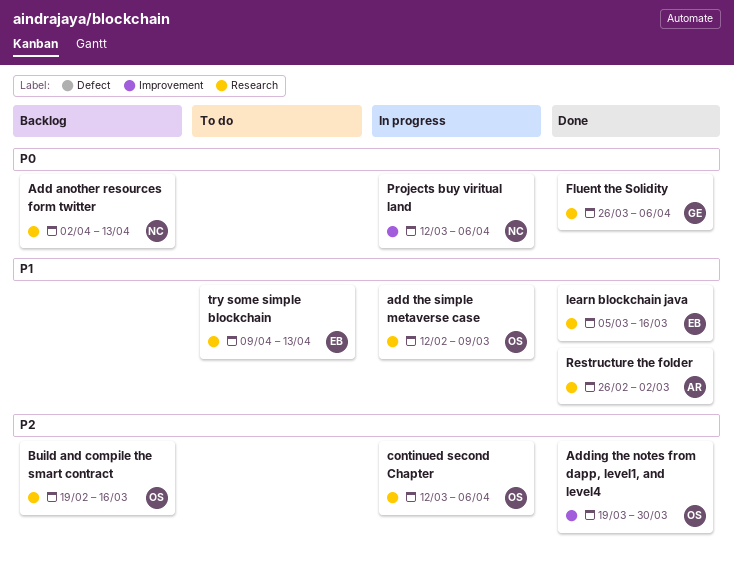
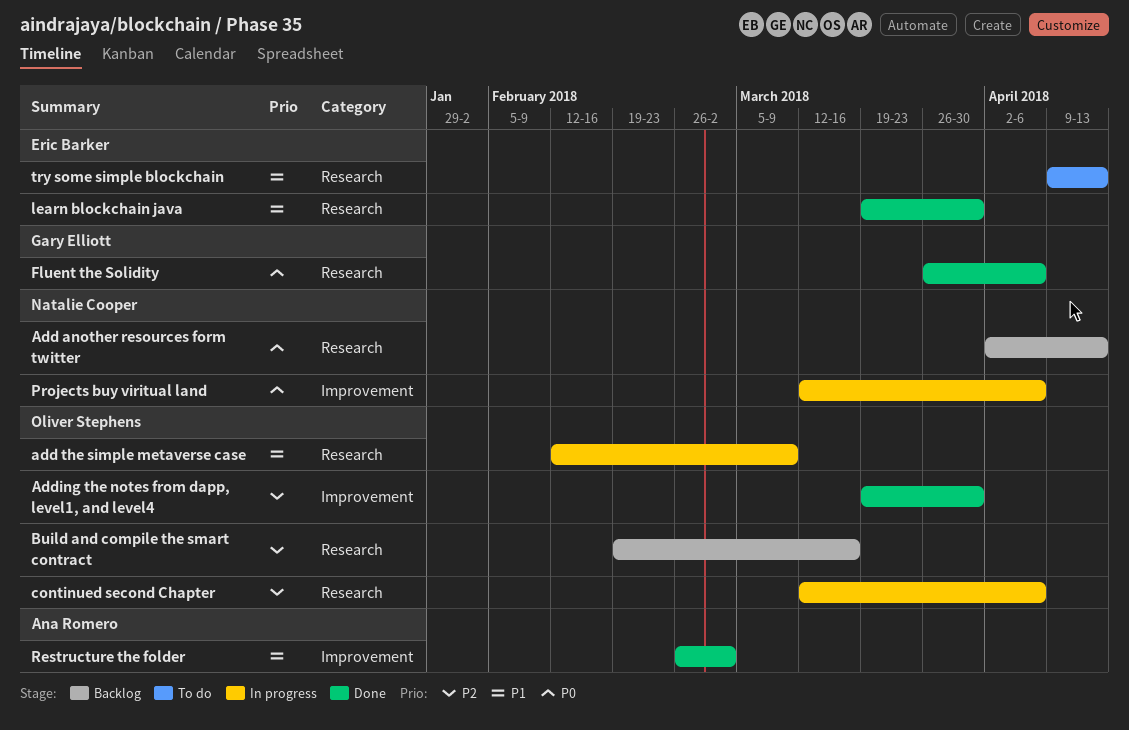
learn blockchain java, start: Mar 5 -> Mar 19
learn blockchain java, due: Mar 16 -> Mar 30
Restructure the folder, label: Research -> Improvement

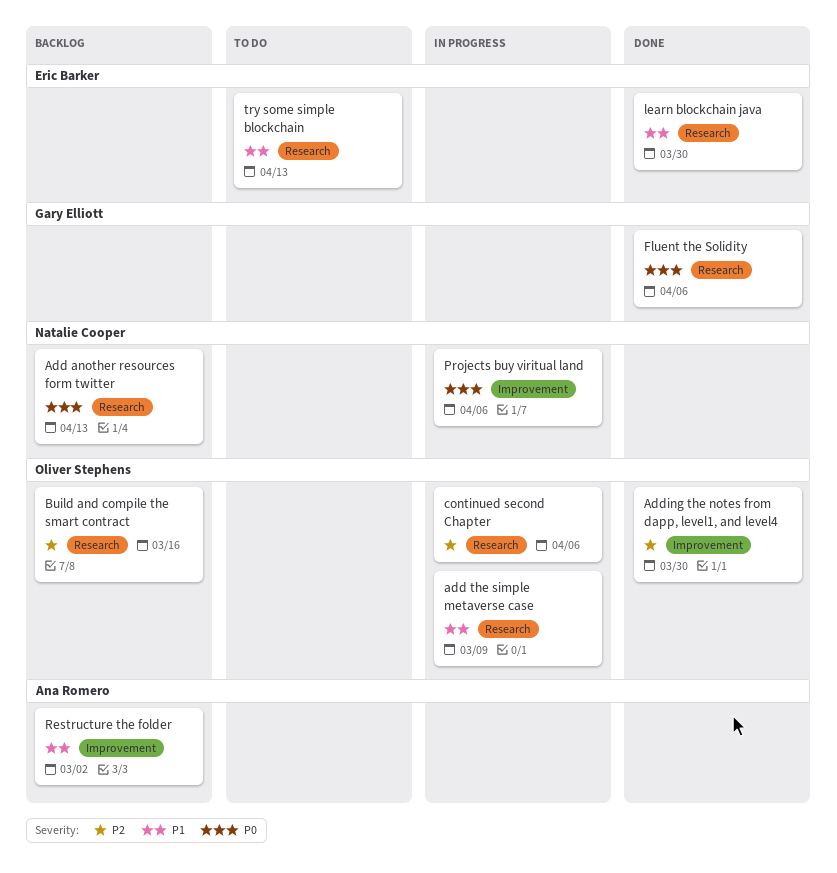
Restructure the folder, status: Done -> Backlog

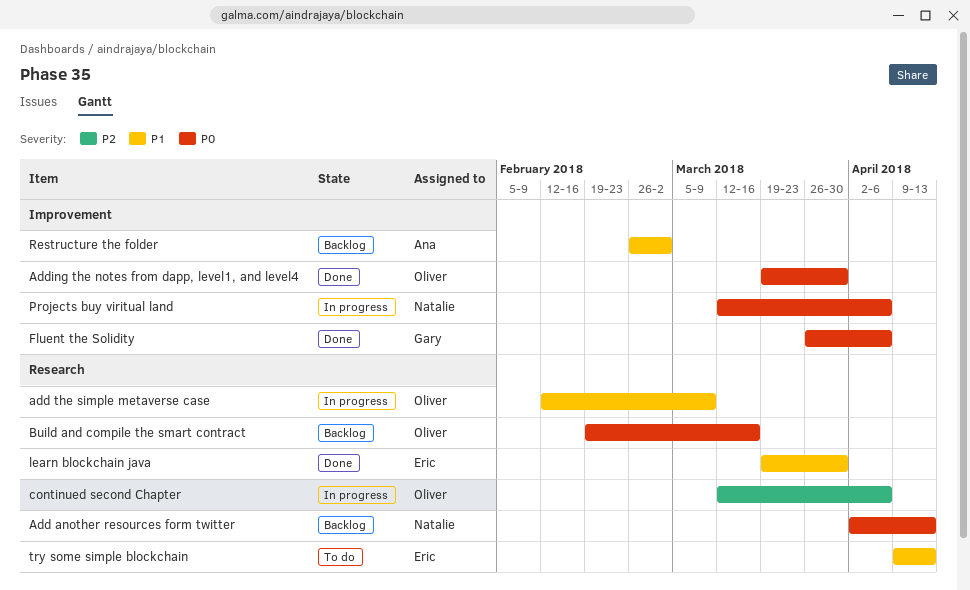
Adding the notes from dapp, level1, and level4, priority: P2 -> P0
Build and compile the smart contract, priority: P2 -> P0
Fluent the Solidity, label: Research -> Improvement

